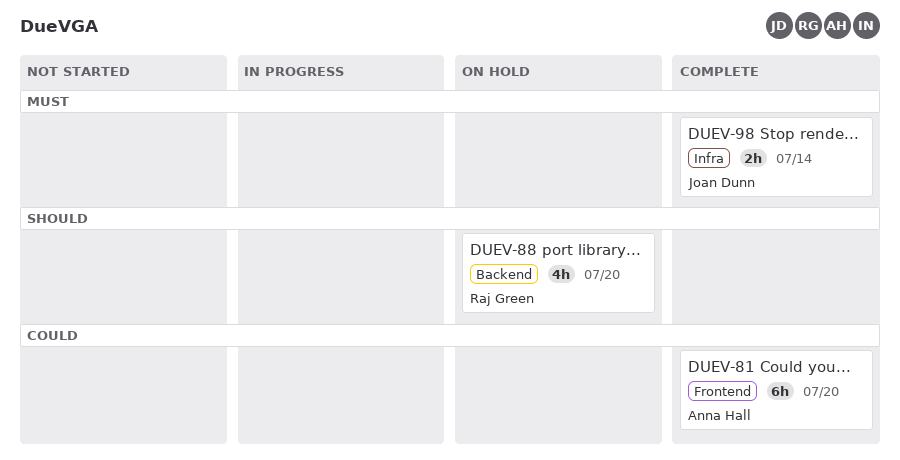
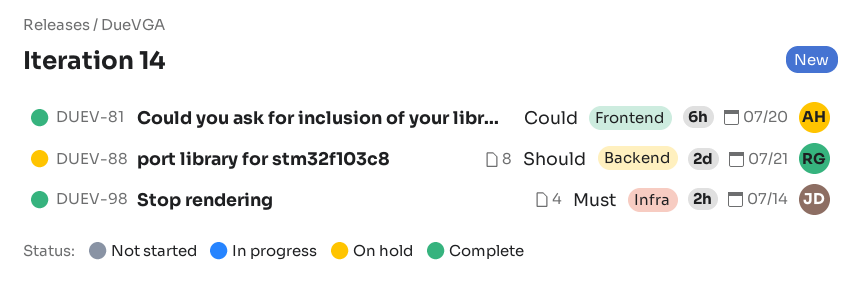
DUEV-88, estimate: 4h -> 2d
DUEV-88, due: Jul 20 -> Jul 21

